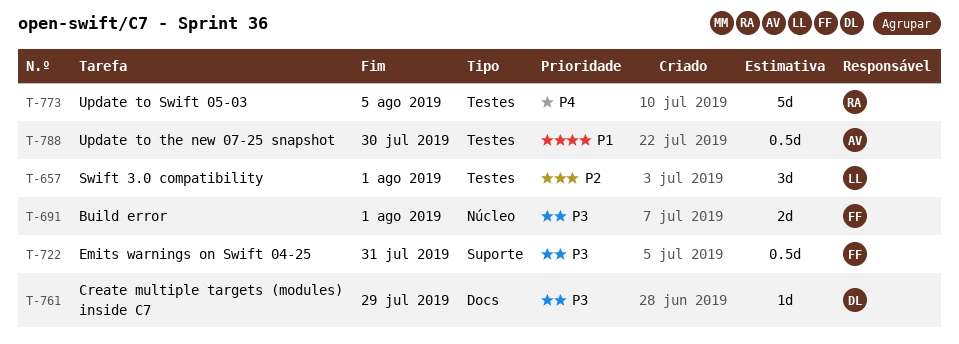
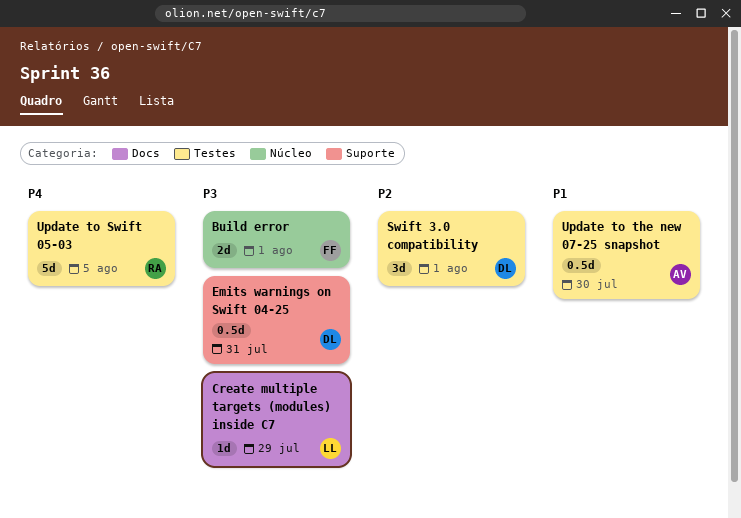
Create multiple targets (modules) inside C7, owner: DL -> LL
Emits warnings on Swift 04-25, owner: FF -> DL
Swift 3.0 compatibility, owner: LL -> DL

